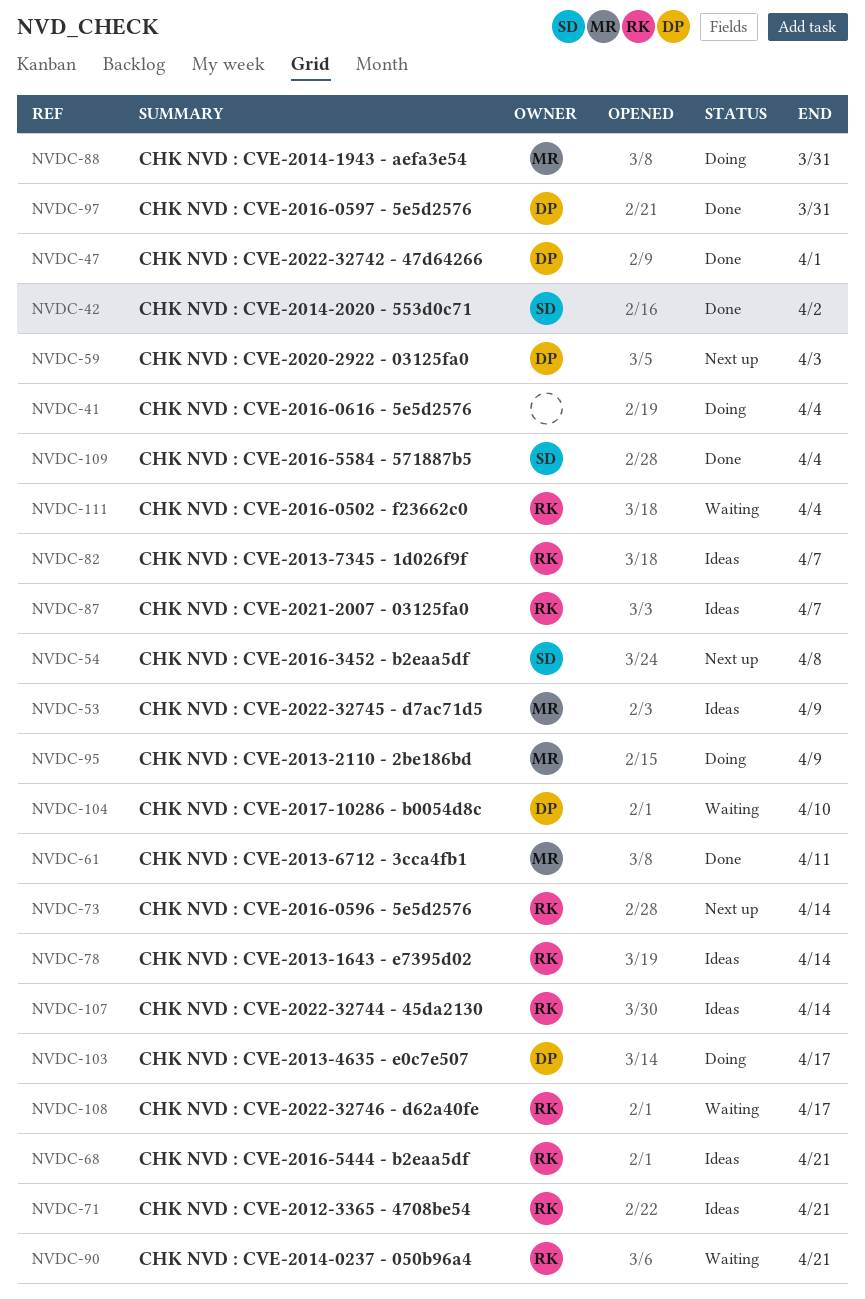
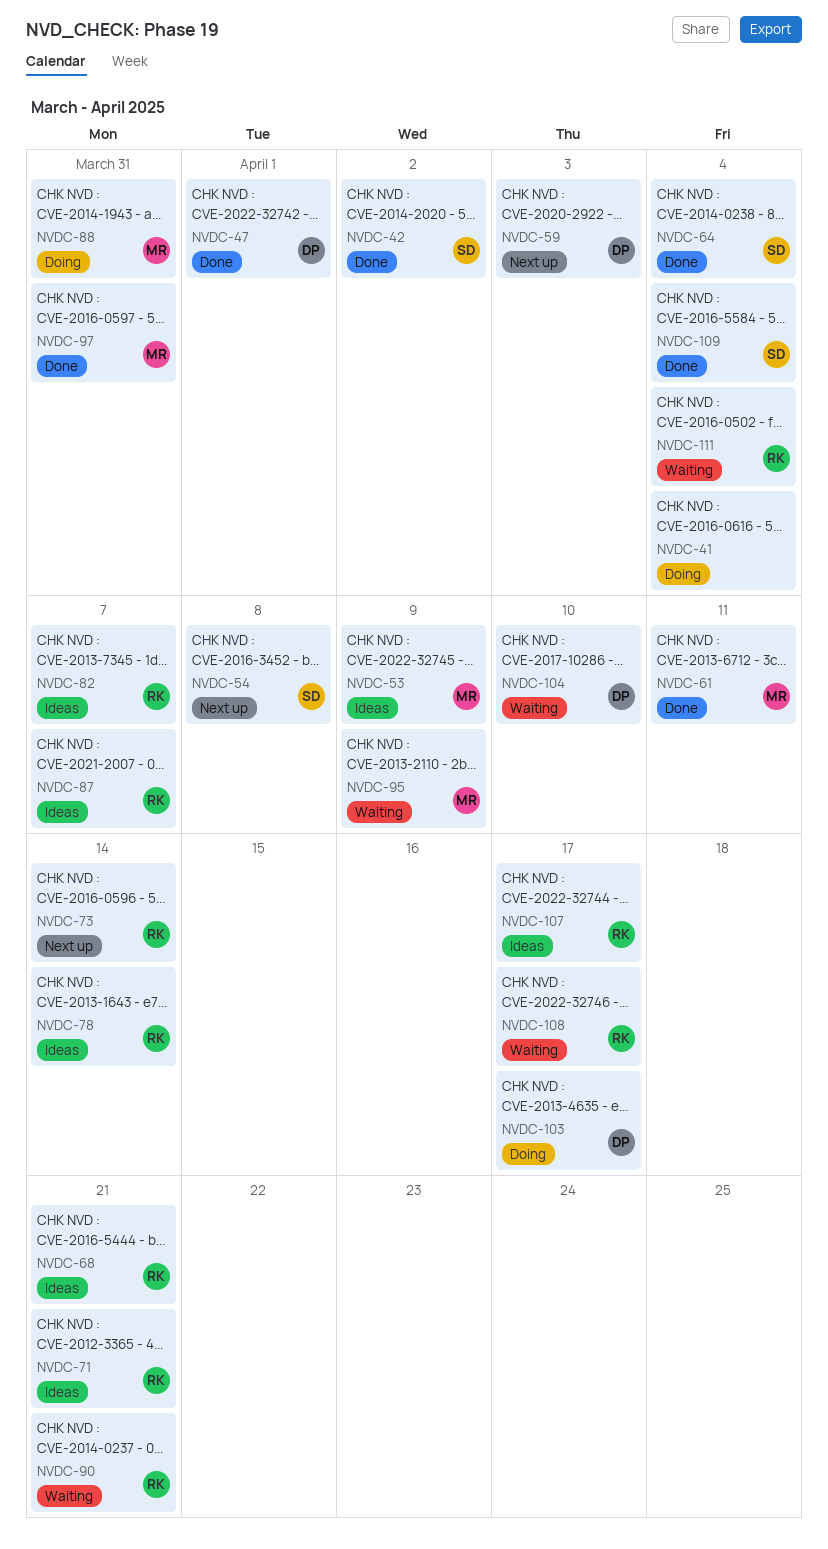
NVDC-64: none -> present
NVDC-95, status: Doing -> Waiting
NVDC-97, owner: DP -> MR
NVDC-107, due: Apr 14 -> Apr 17

